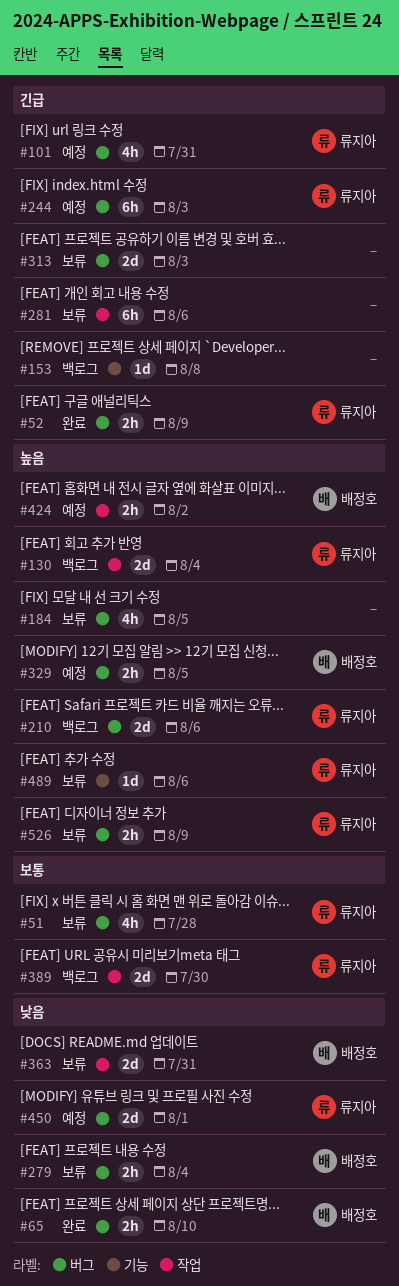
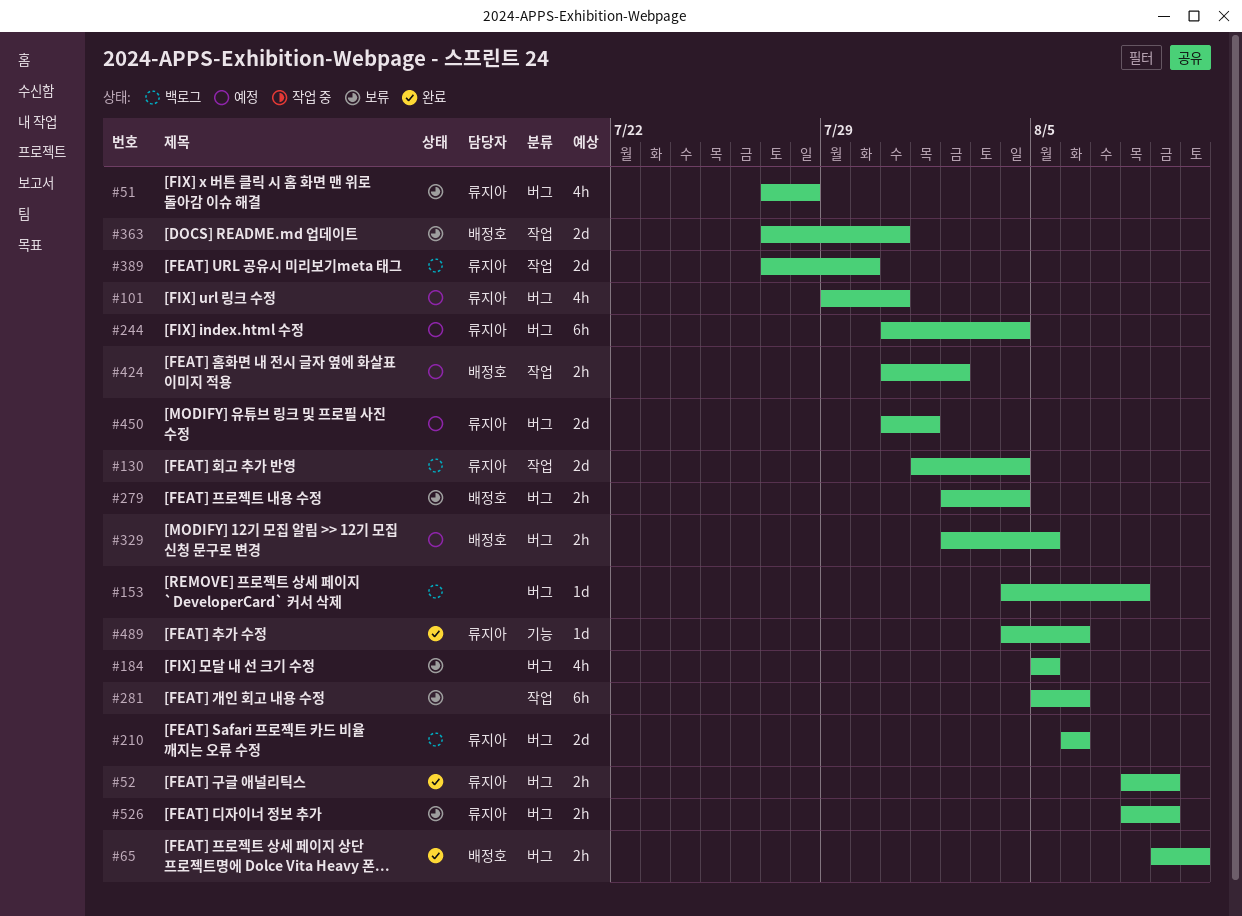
#153, label: 기능 -> 버그
#244, due: Aug 3 -> Aug 4
#313: present -> none
#489, status: 보류 -> 완료

